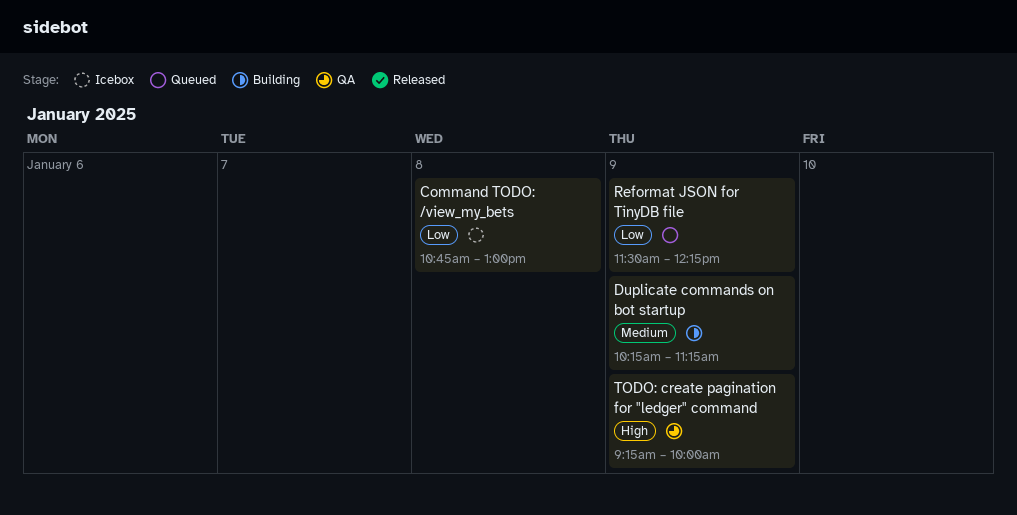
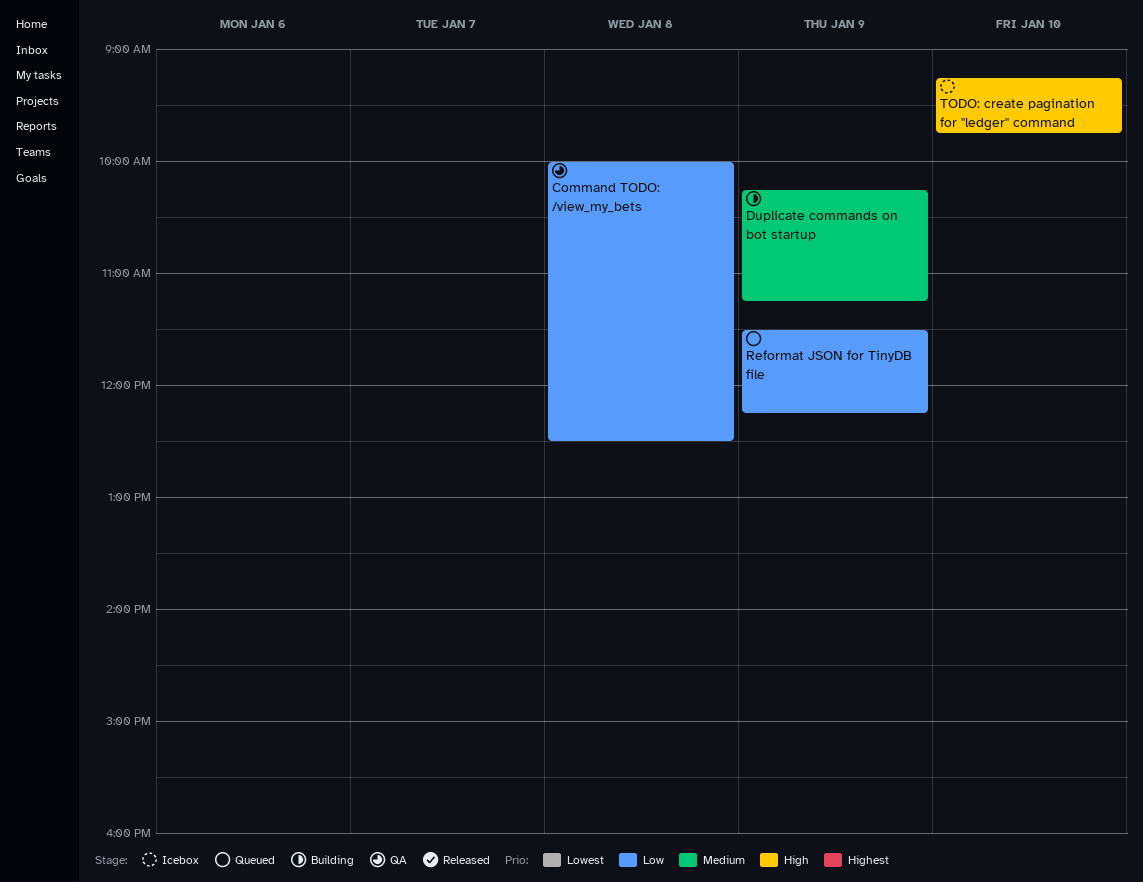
Command TODO: /view_my_bets, status: Icebox -> QA
Command TODO: /view_my_bets, begins: 10:45 -> 10:00
Command TODO: /view_my_bets, ends: 13:00 -> 12:30
TODO: create pagination for "ledger" command, status: QA -> Icebox
TODO: create pagination for "ledger" command, day: Jan 9 -> Jan 10
TODO: create pagination for "ledger" command, ends: 10:00 -> 09:45

